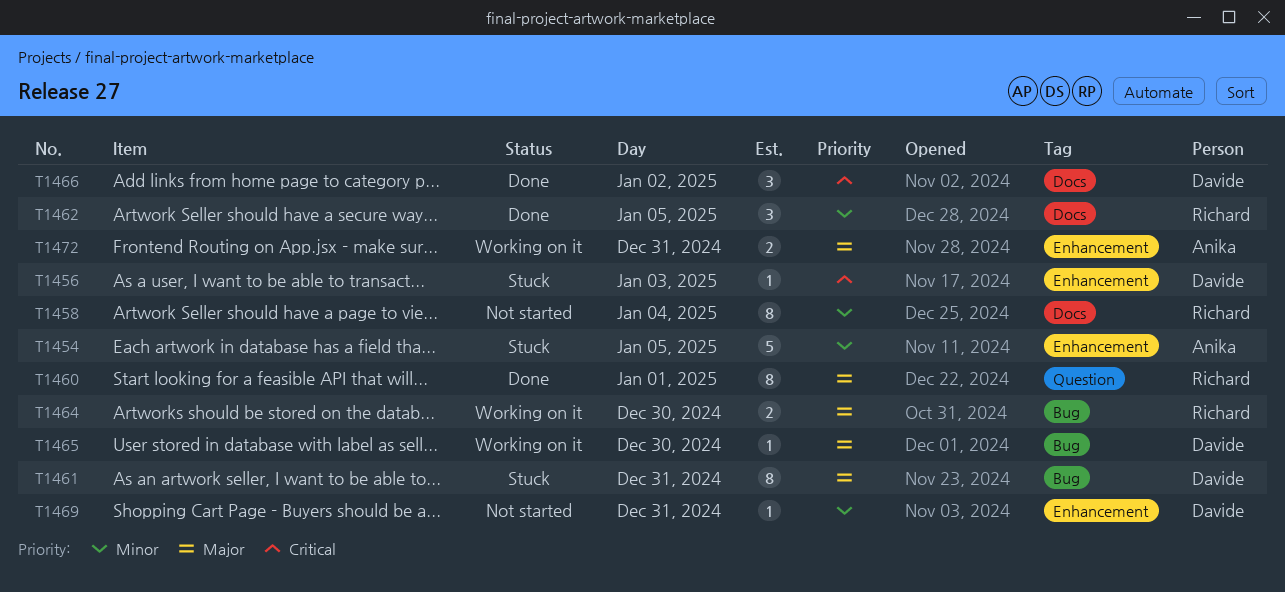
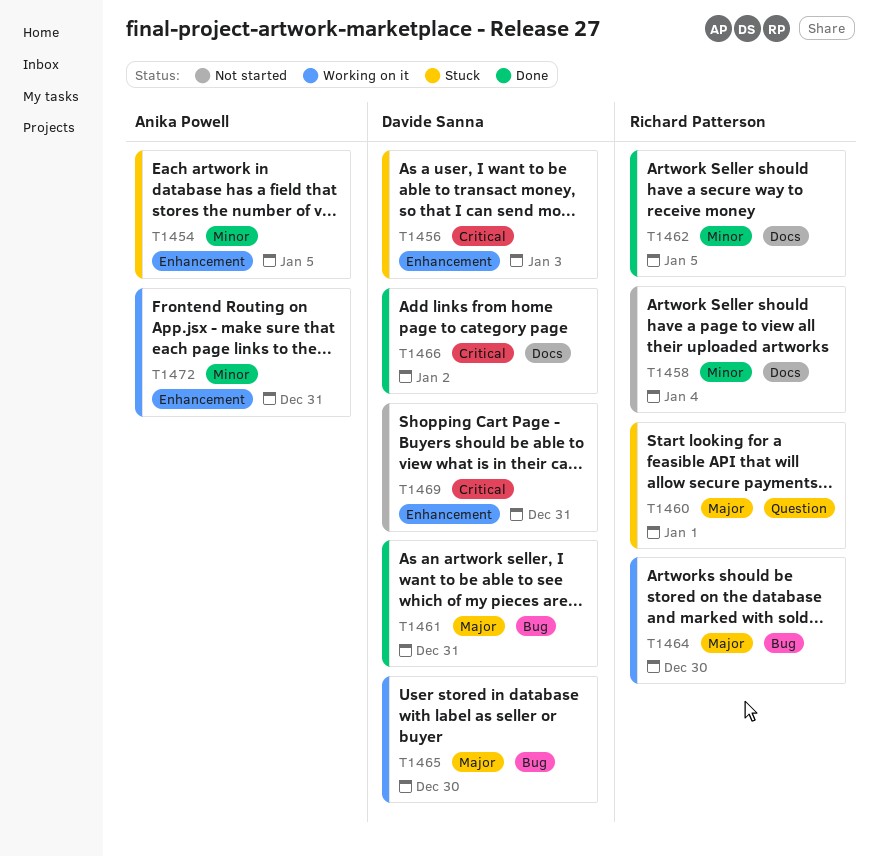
T1460, status: Done -> Stuck
T1461, status: Stuck -> Done
T1469, priority: Minor -> Critical
T1472, priority: Major -> Minor

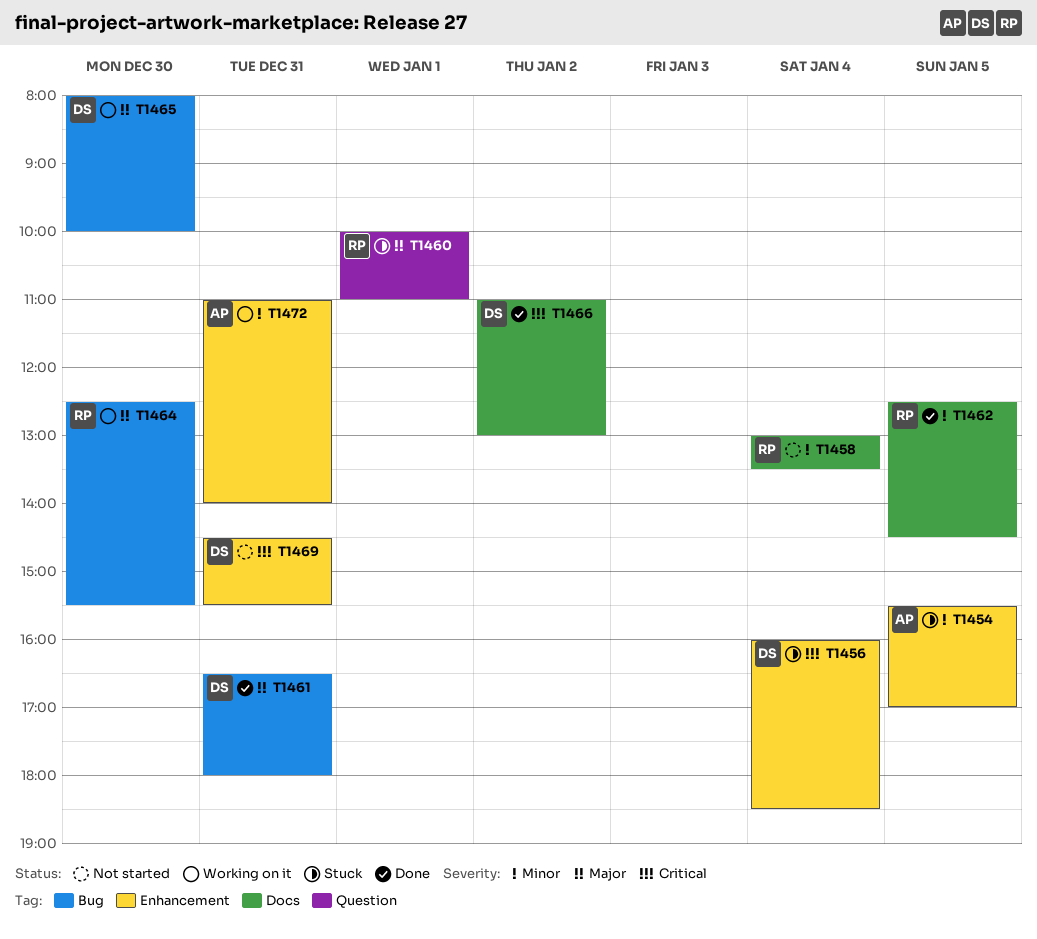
T1456, day: Jan 3 -> Jan 4

